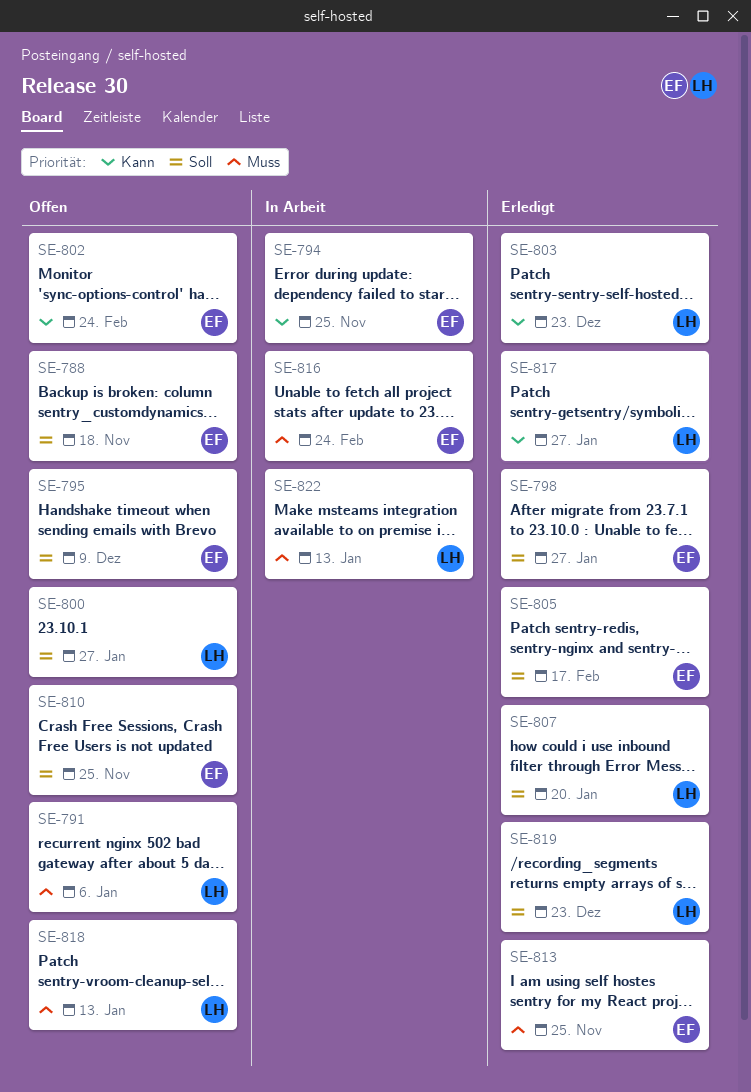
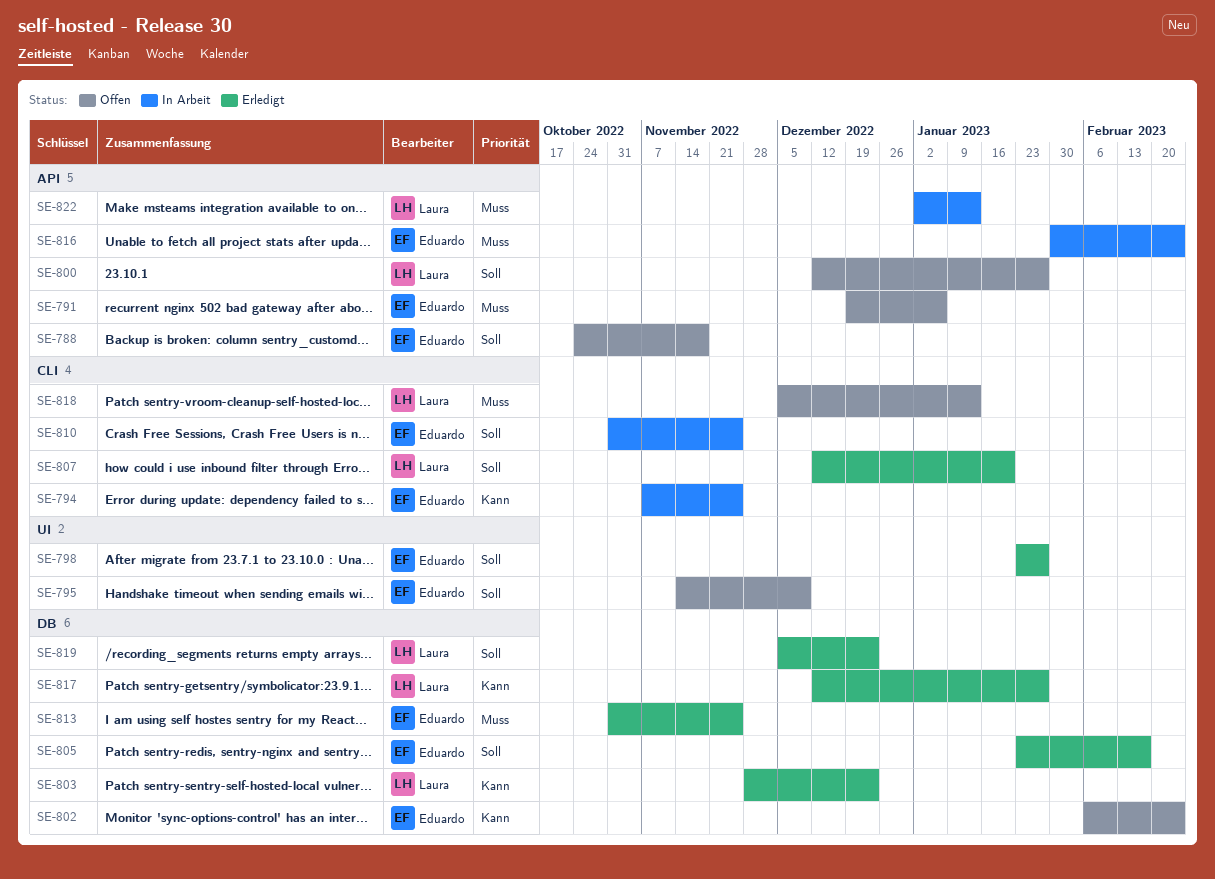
SE-791, owner: Laura -> Eduardo
SE-810, status: Offen -> In Arbeit

